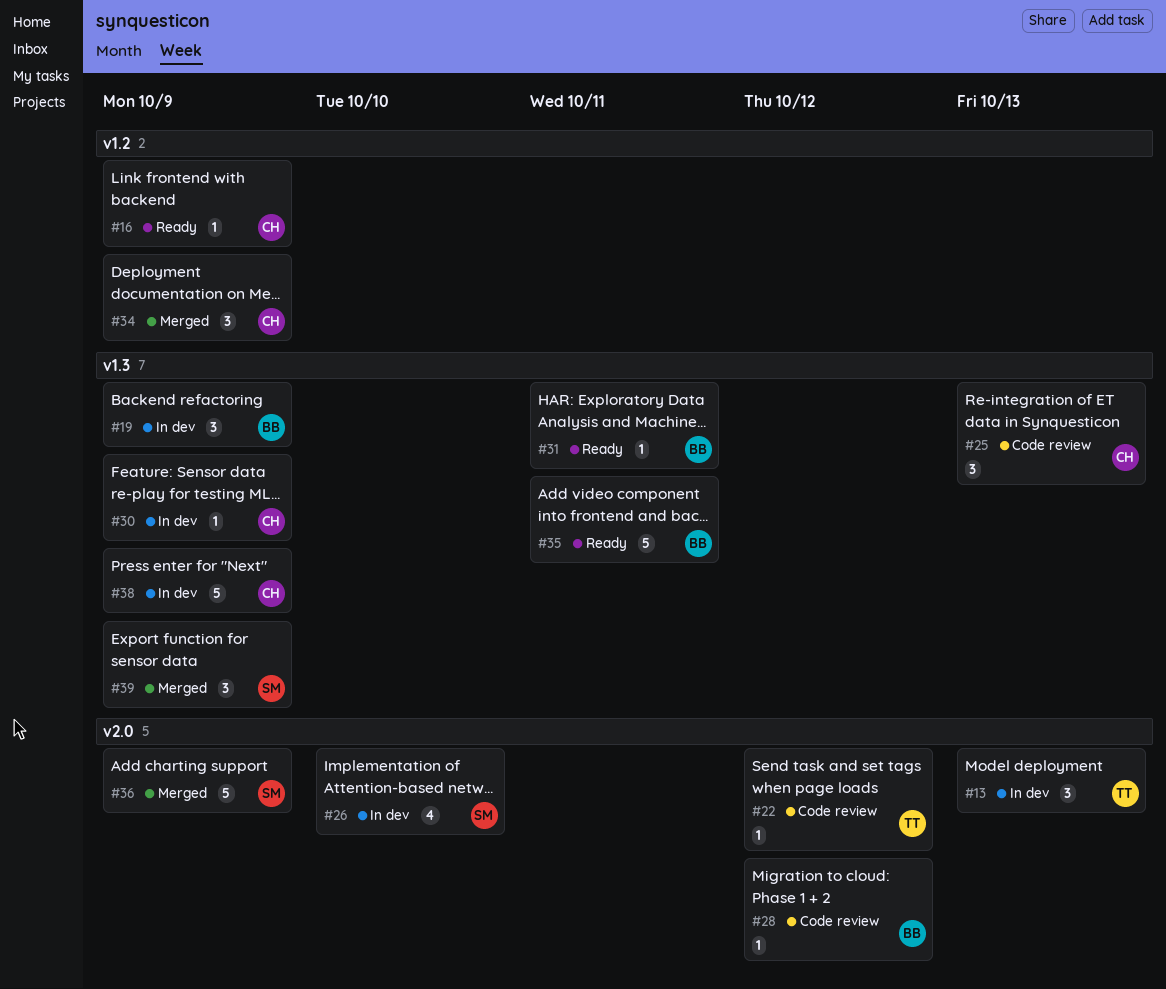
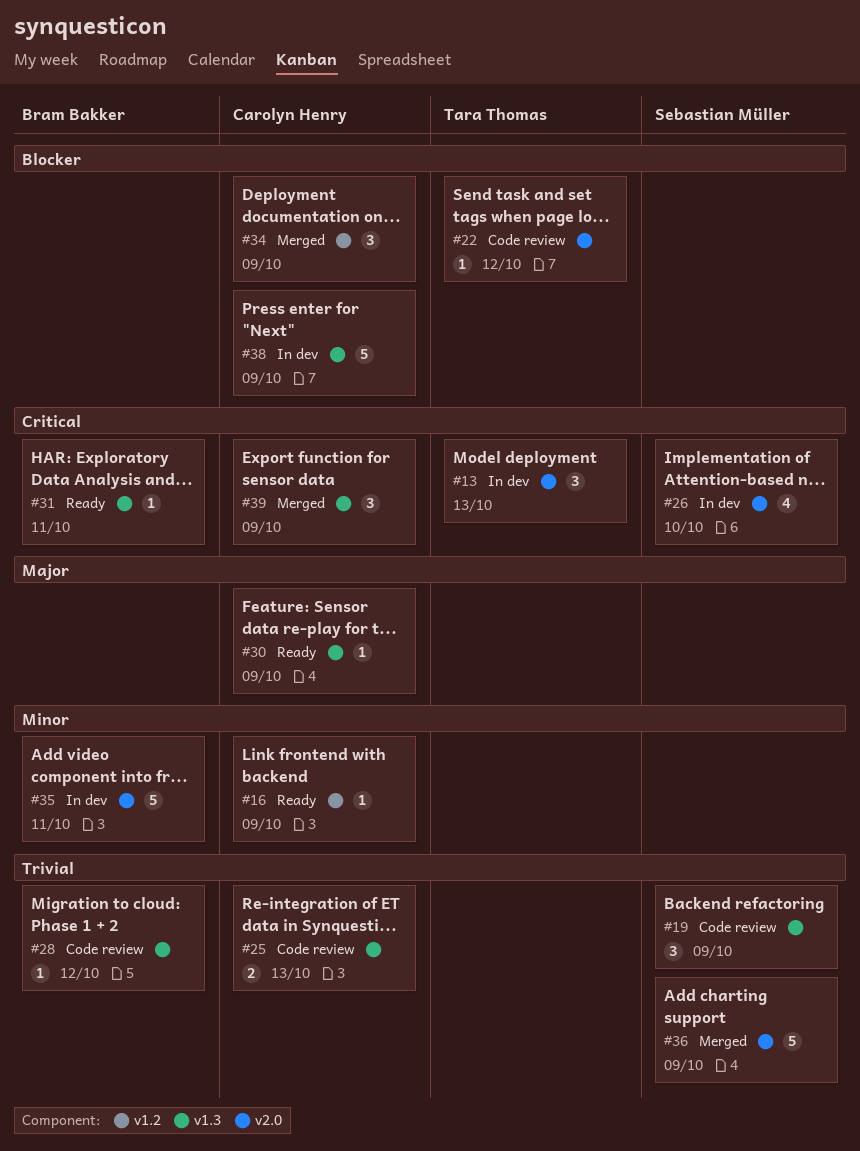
#19, status: In dev -> Code review
#19, owner: Bram Bakker -> Sebastian Müller
#25, estimate: 3 -> 2
#28, label: v2.0 -> v1.3
#30, status: In dev -> Ready
#35, status: Ready -> In dev
#35, label: v1.3 -> v2.0
#39, owner: Sebastian Müller -> Carolyn Henry

